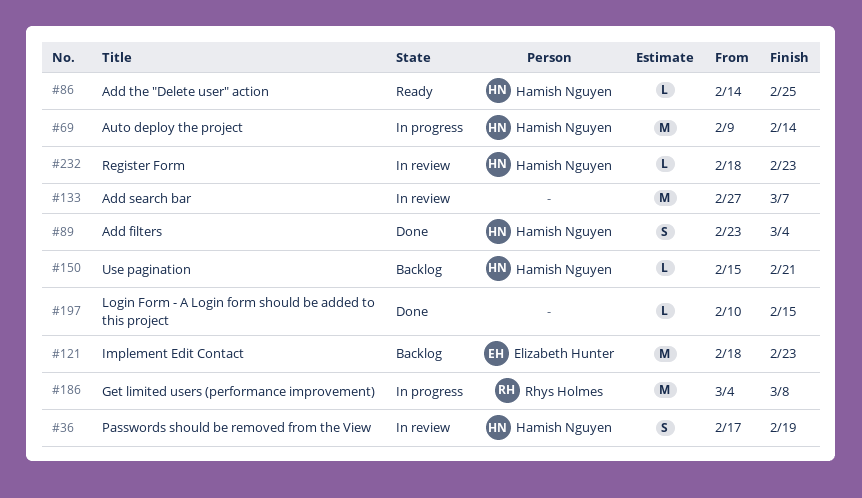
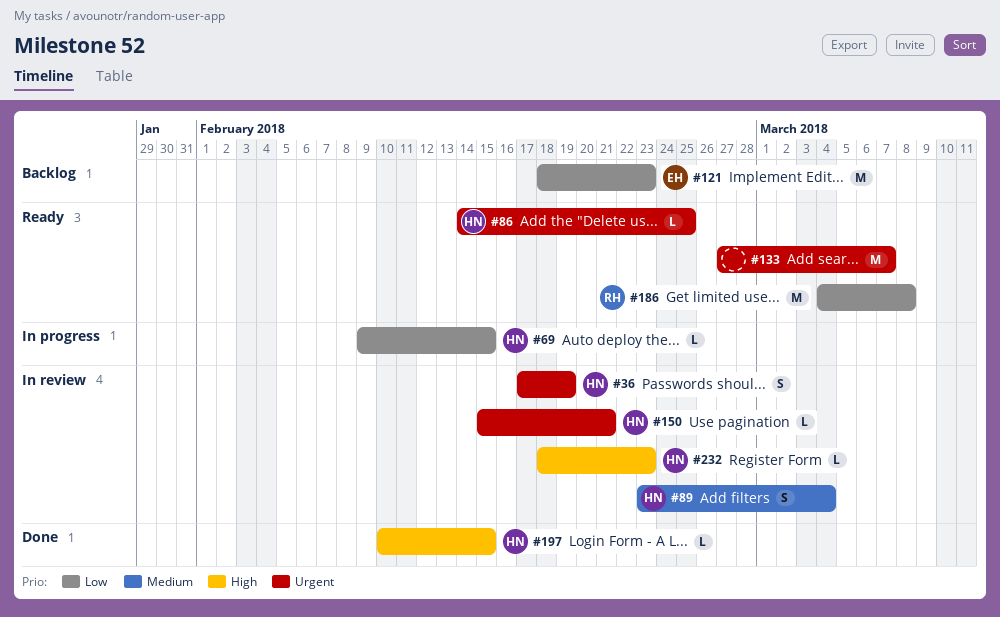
#69, estimate: M -> L
#69, due: Feb 14 -> Feb 15
#89, status: Done -> In review
#133, status: In review -> Ready
#150, status: Backlog -> In review
#186, status: In progress -> Ready
#197, owner: none -> Hamish Nguyen

